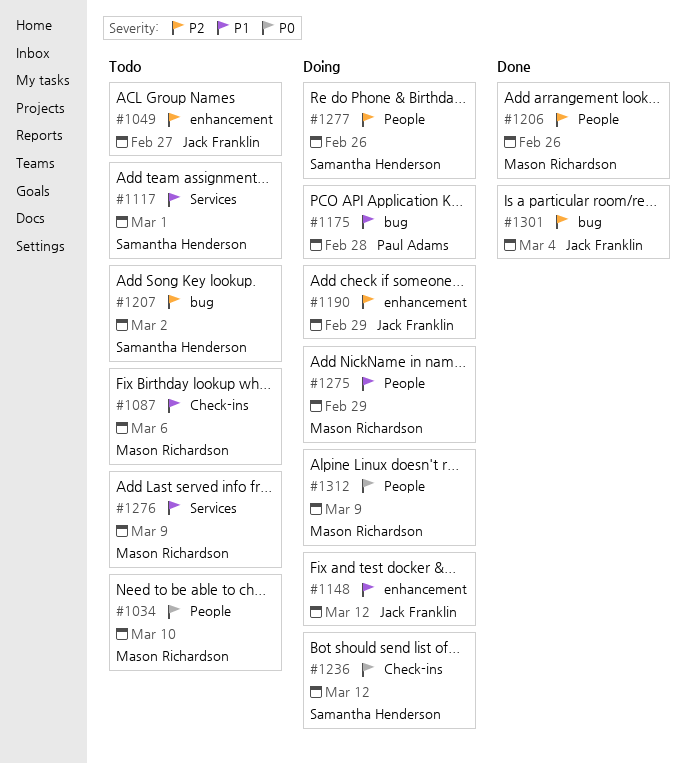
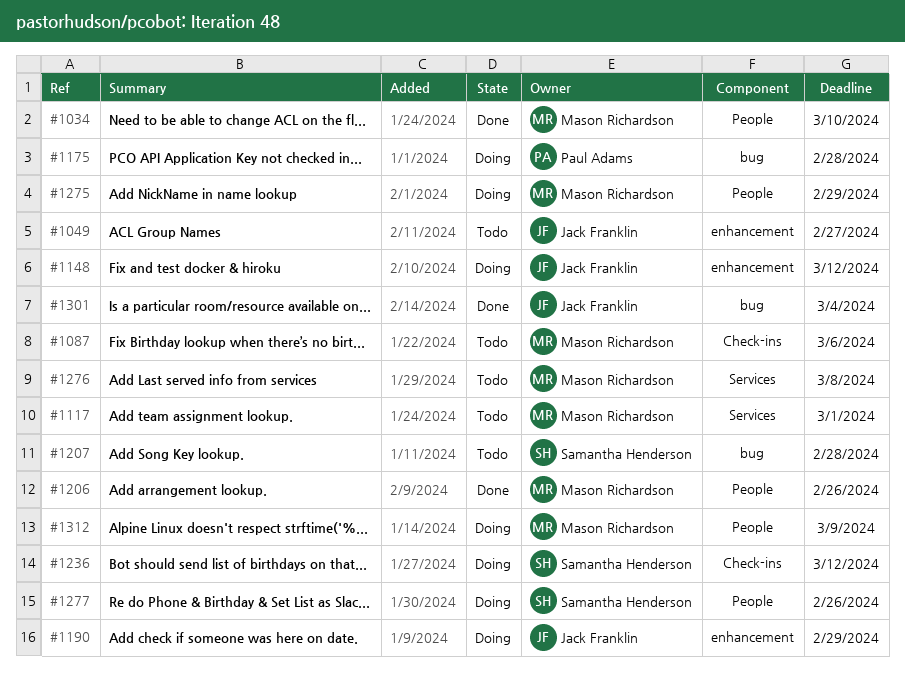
#1034, status: Todo -> Done
#1117, owner: Samantha Henderson -> Mason Richardson
#1207, due: Mar 2 -> Feb 28
#1276, due: Mar 9 -> Mar 8

